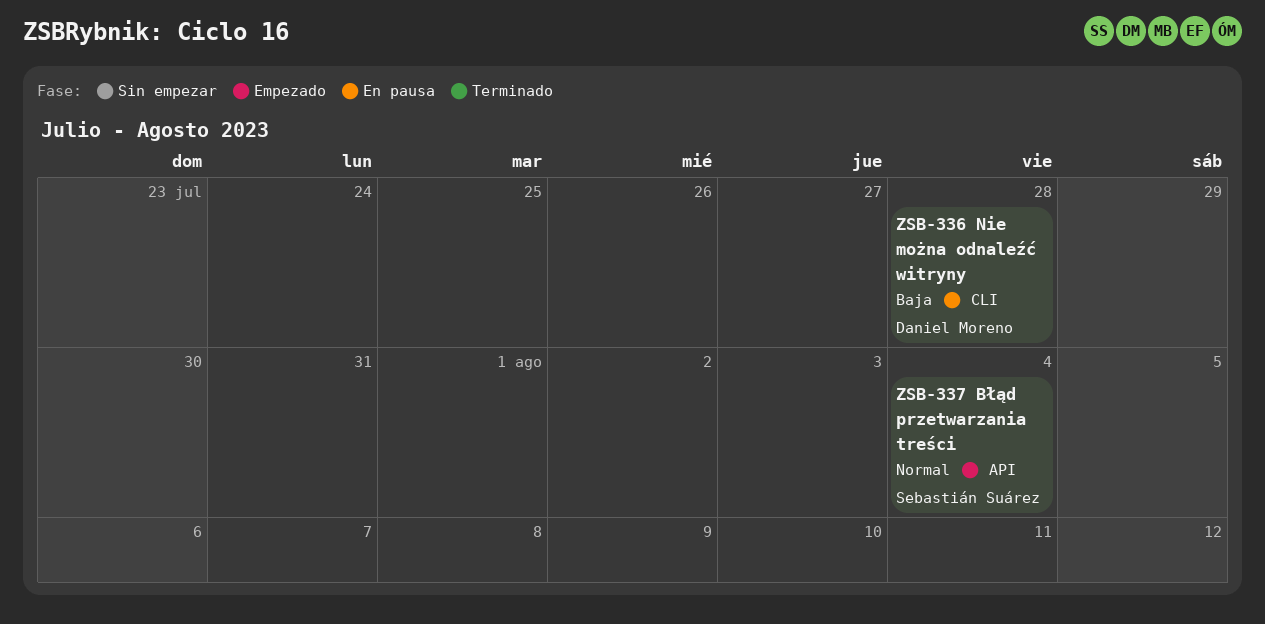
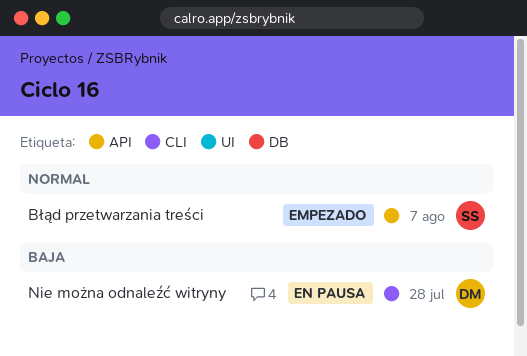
Błąd przetwarzania treści, due: Aug 4 -> Aug 7

